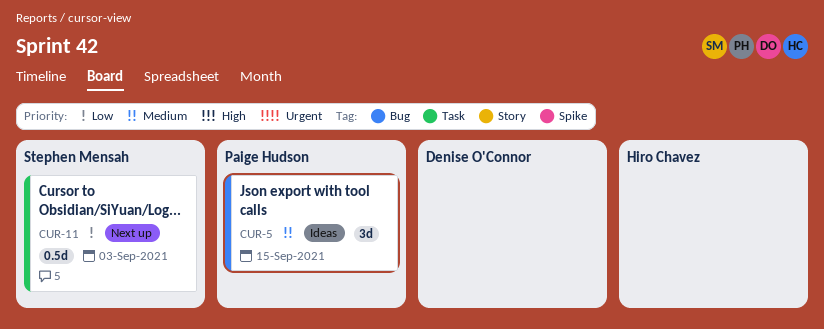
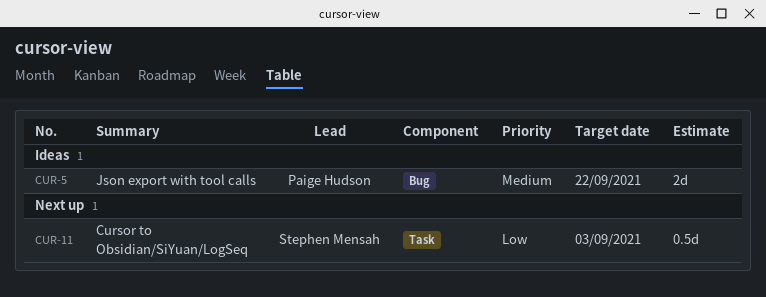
CUR-5, estimate: 3d -> 2d
CUR-5, due: Sep 15 -> Sep 22

